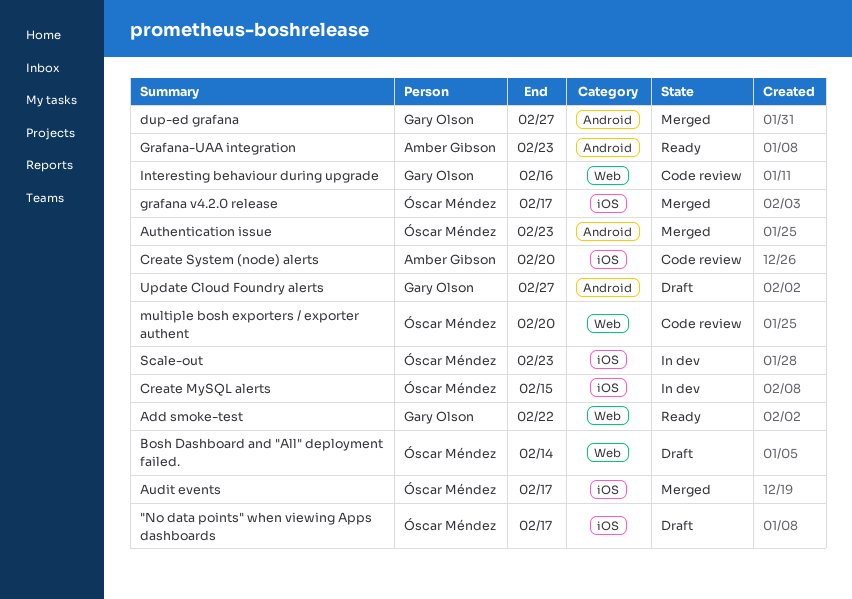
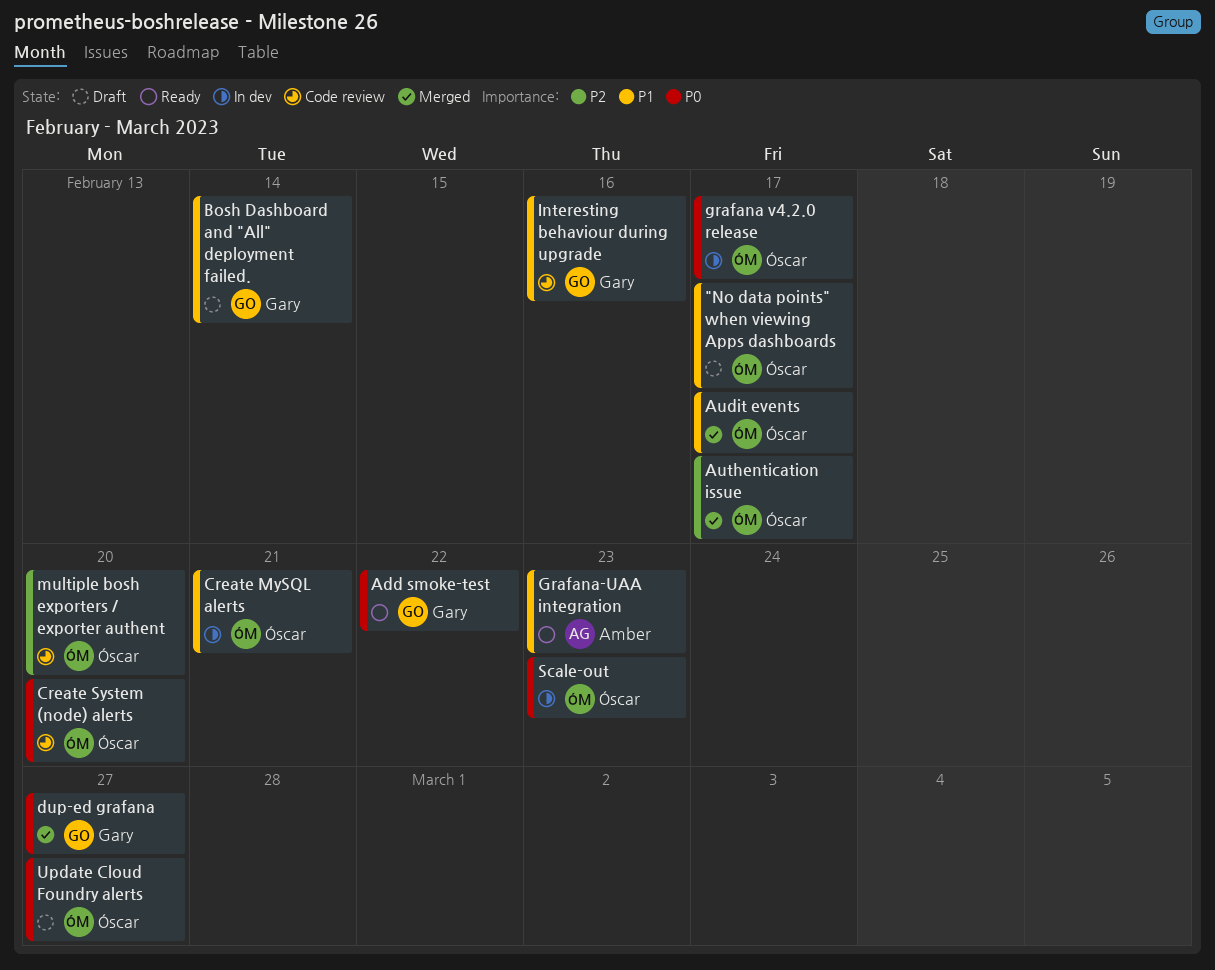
Authentication issue, due: Feb 23 -> Feb 17
Bosh Dashboard and "All" deployment failed., owner: Óscar Méndez -> Gary Olson
Create MySQL alerts, due: Feb 15 -> Feb 21
Create System (node) alerts, owner: Amber Gibson -> Óscar Méndez
grafana v4.2.0 release, status: Merged -> In dev
Update Cloud Foundry alerts, owner: Gary Olson -> Óscar Méndez

